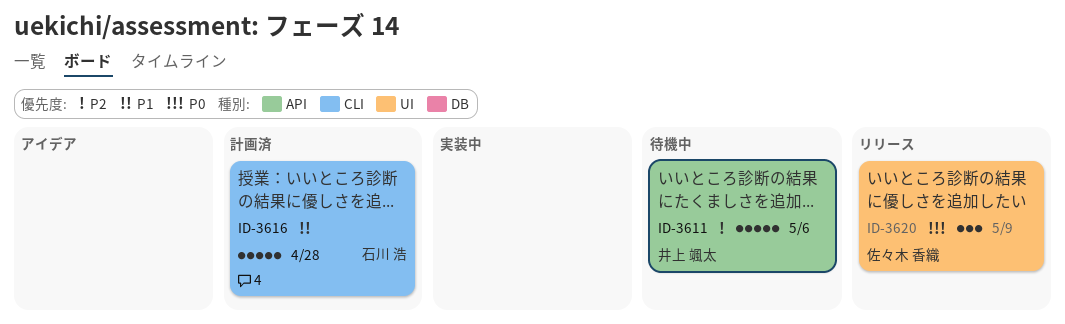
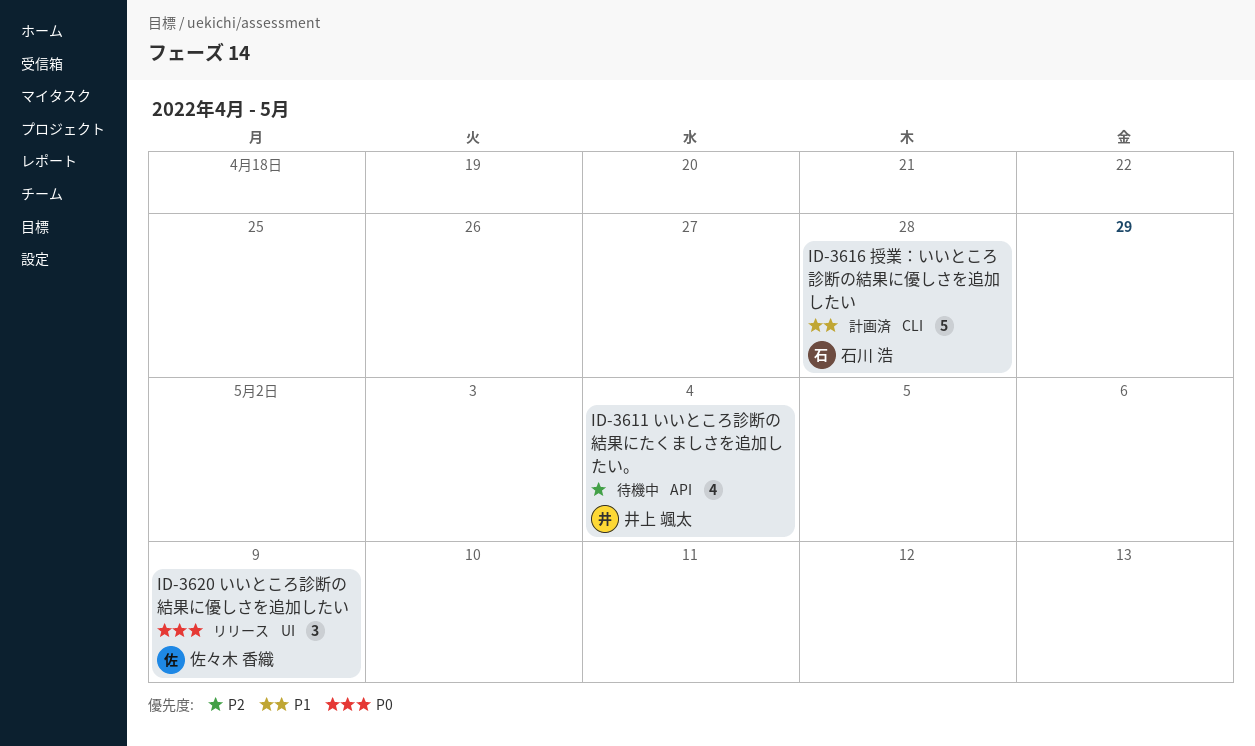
ID-3611, estimate: 5 -> 4
ID-3611, due: May 6 -> May 4

